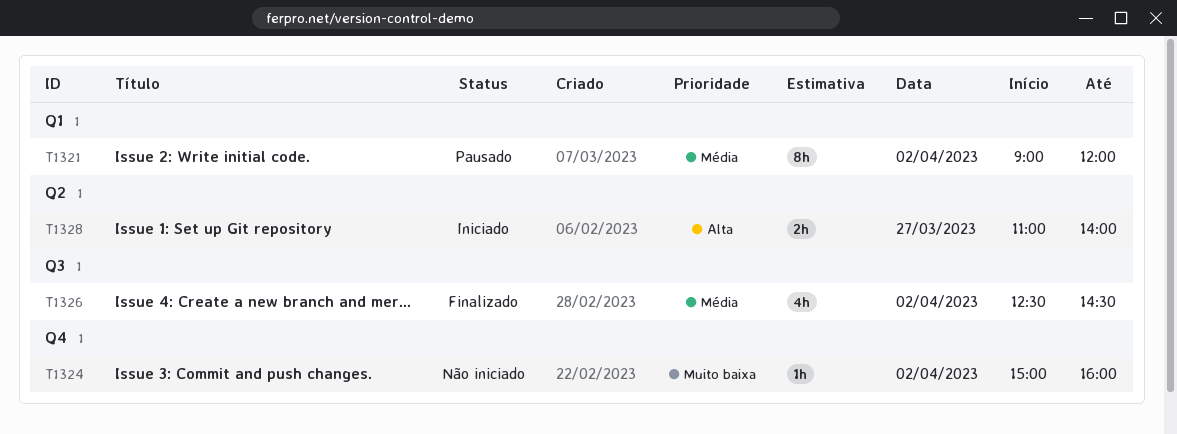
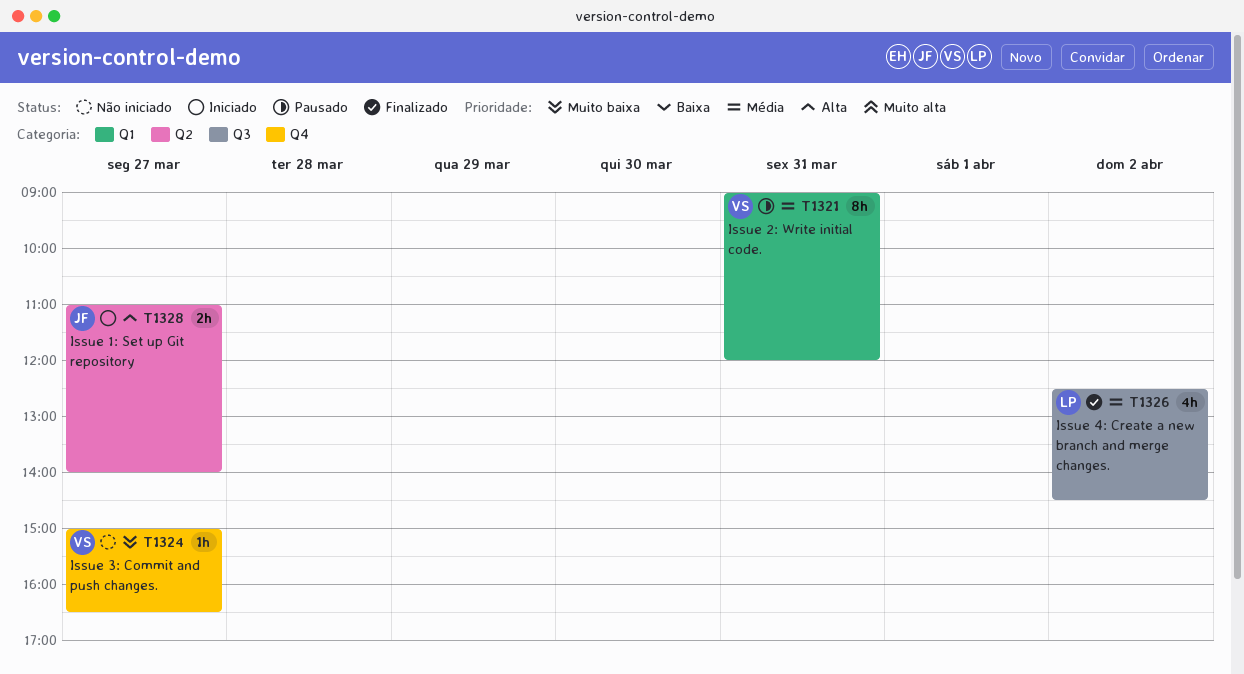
T1321, day: Apr 2 -> Mar 31
T1324, day: Apr 2 -> Mar 27
T1324, ends: 16:00 -> 16:30

